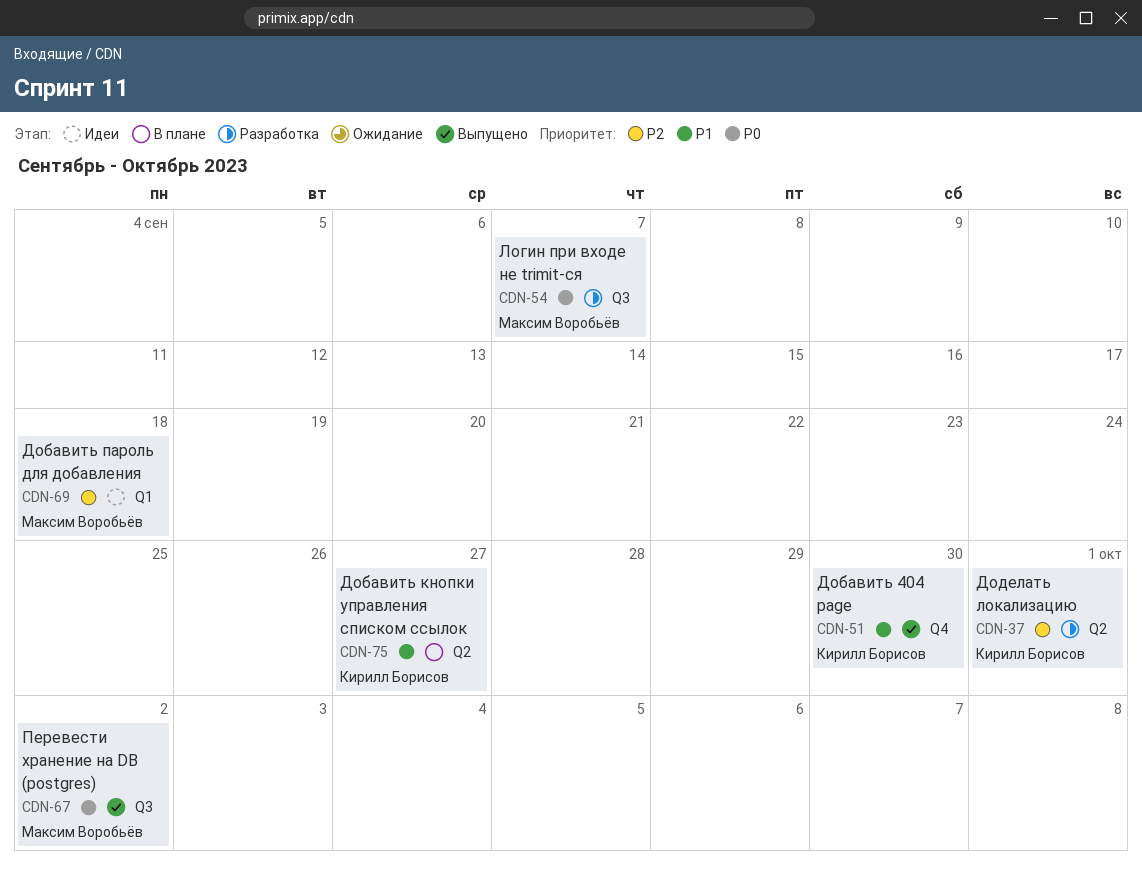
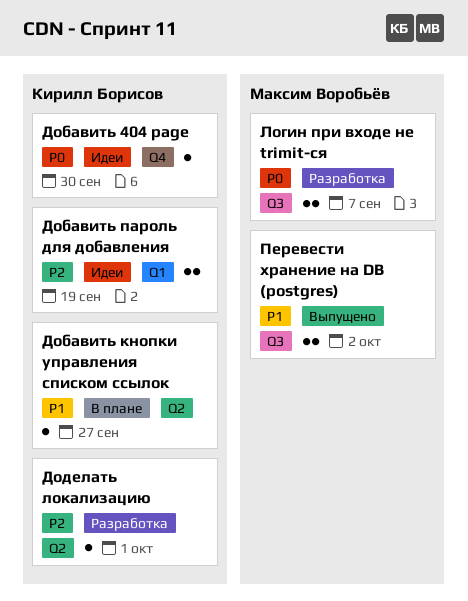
Добавить 404 page, status: Выпущено -> Идеи
Добавить 404 page, priority: P1 -> P0
Добавить пароль для добавления, owner: Максим Воробьёв -> Кирилл Борисов
Добавить пароль для добавления, due: Sep 18 -> Sep 19
Перевести хранение на DB (postgres), priority: P0 -> P1

